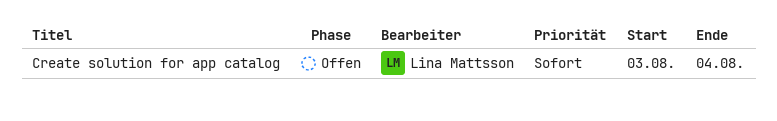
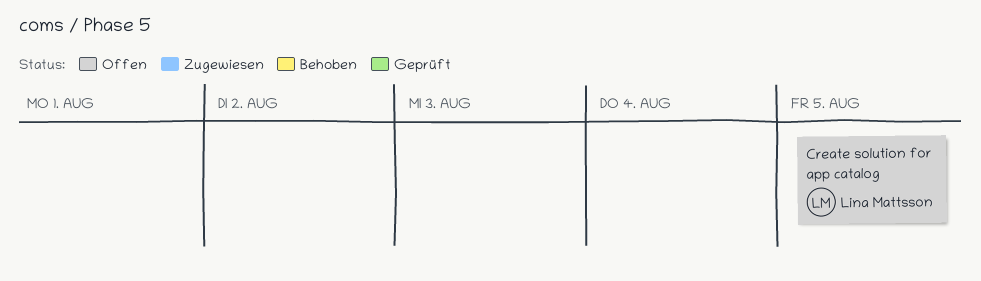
Create solution for app catalog, due: Aug 4 -> Aug 5

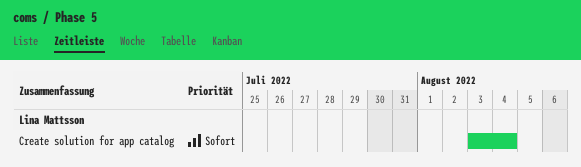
Create solution for app catalog, due: Aug 5 -> Aug 4

